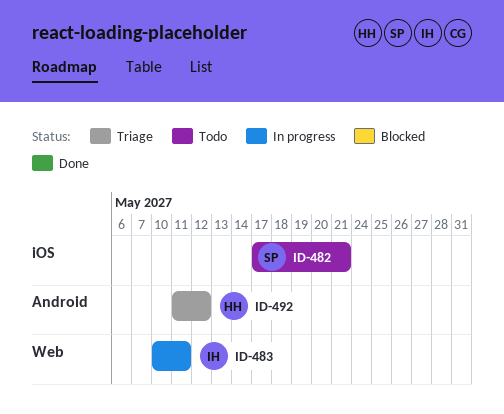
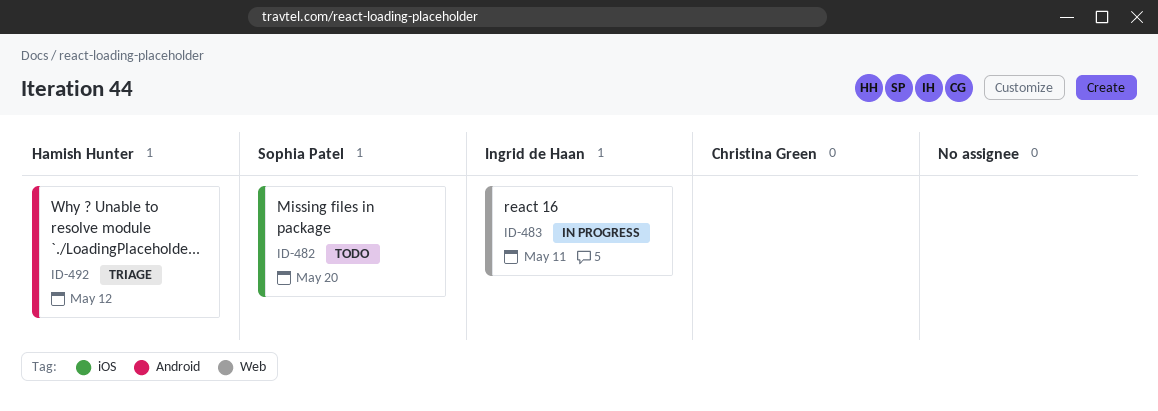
ID-482, due: May 21 -> May 20

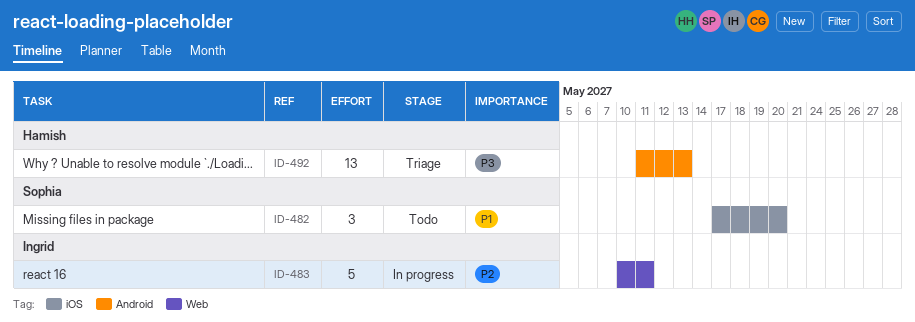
ID-492, due: May 12 -> May 13

